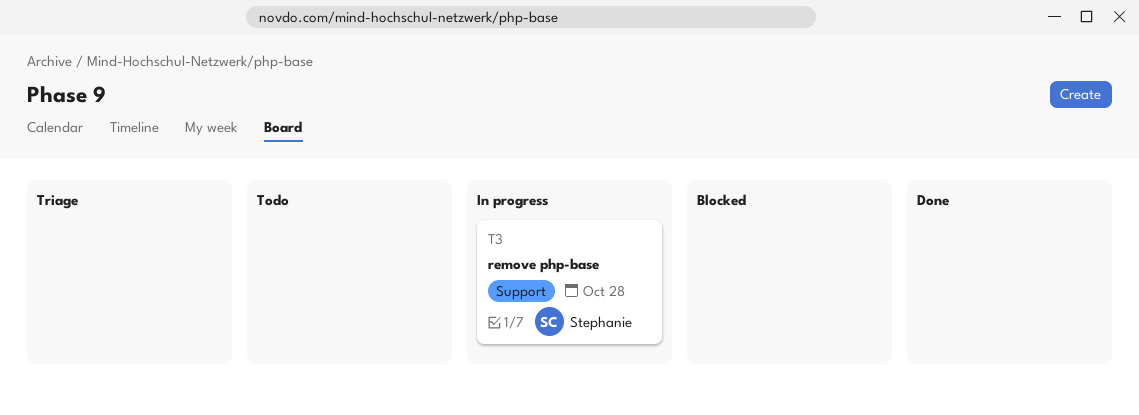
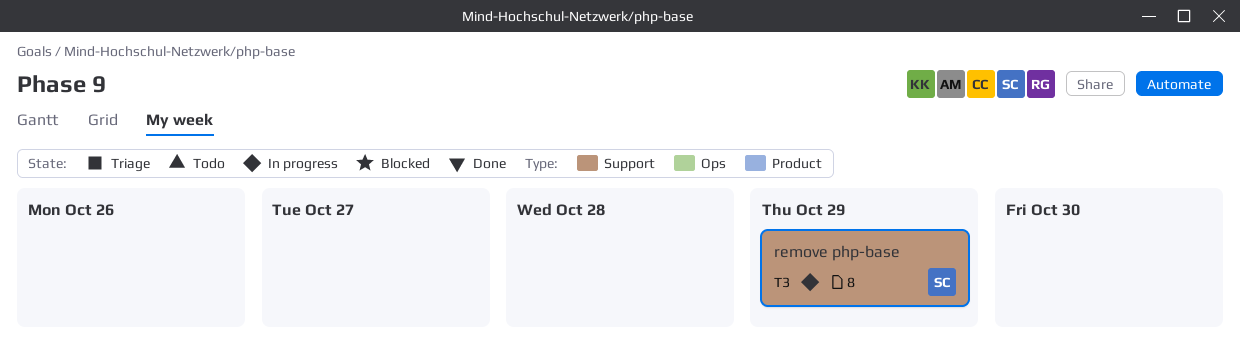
T3, due: Oct 28 -> Oct 29

